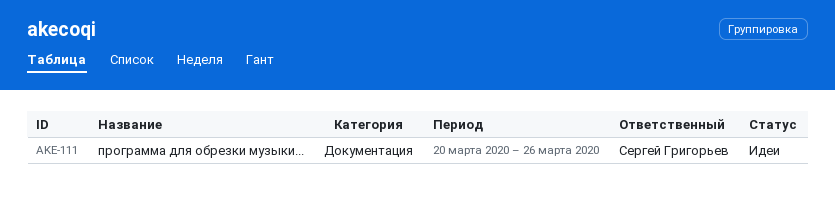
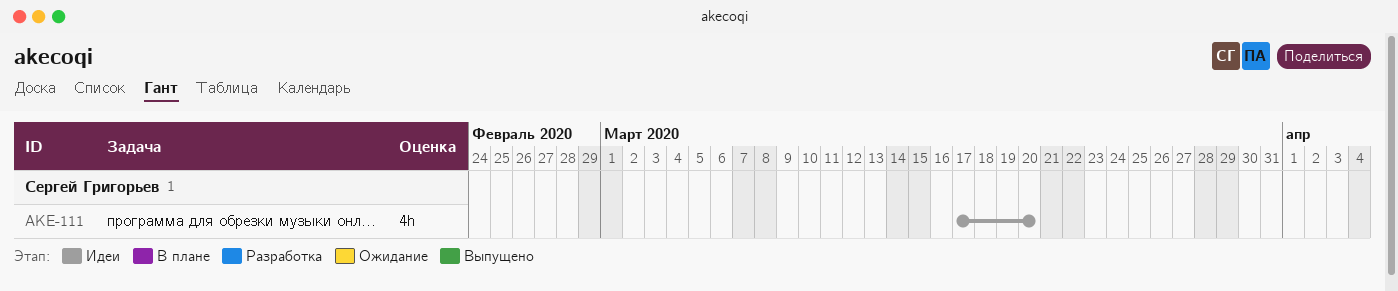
AKE-111, start: Mar 20 -> Mar 17
AKE-111, due: Mar 26 -> Mar 20

